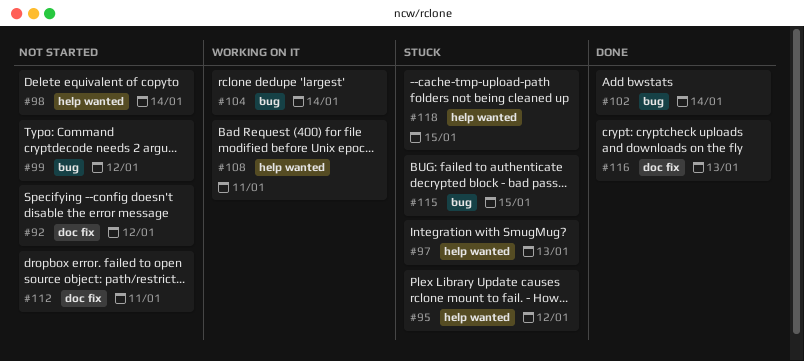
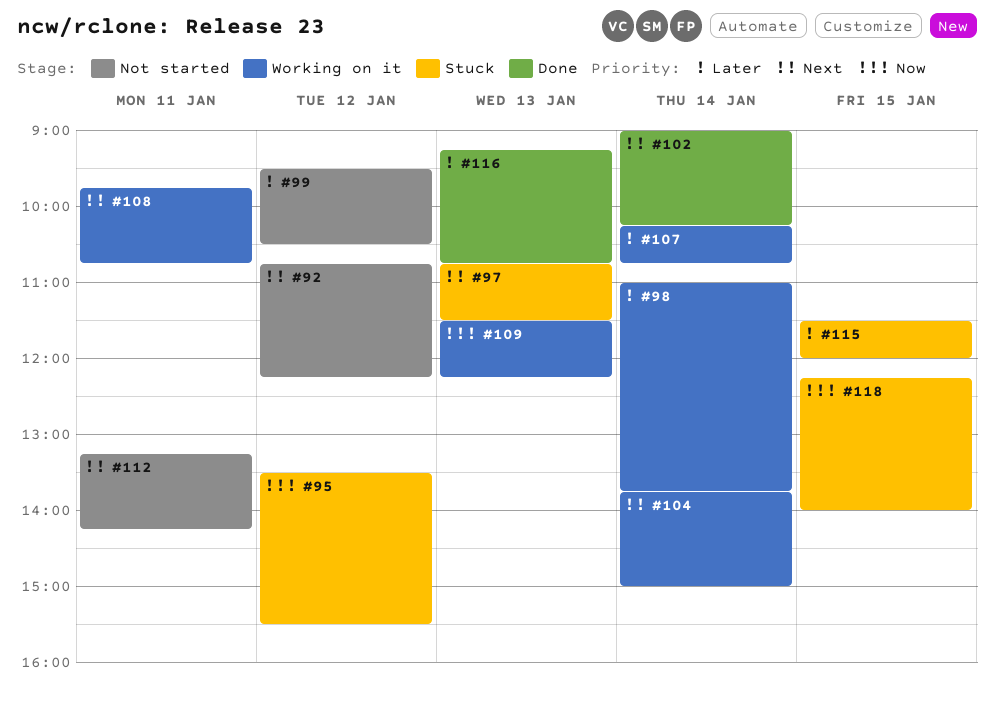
#98, status: Not started -> Working on it
#107: none -> present
#109: none -> present

